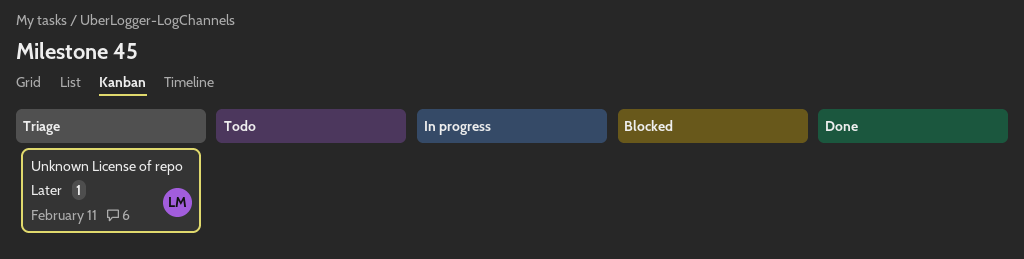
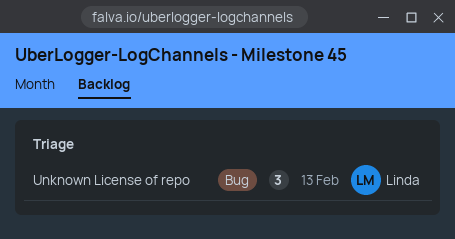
Unknown License of repo, estimate: 1 -> 3
Unknown License of repo, due: Feb 11 -> Feb 13

